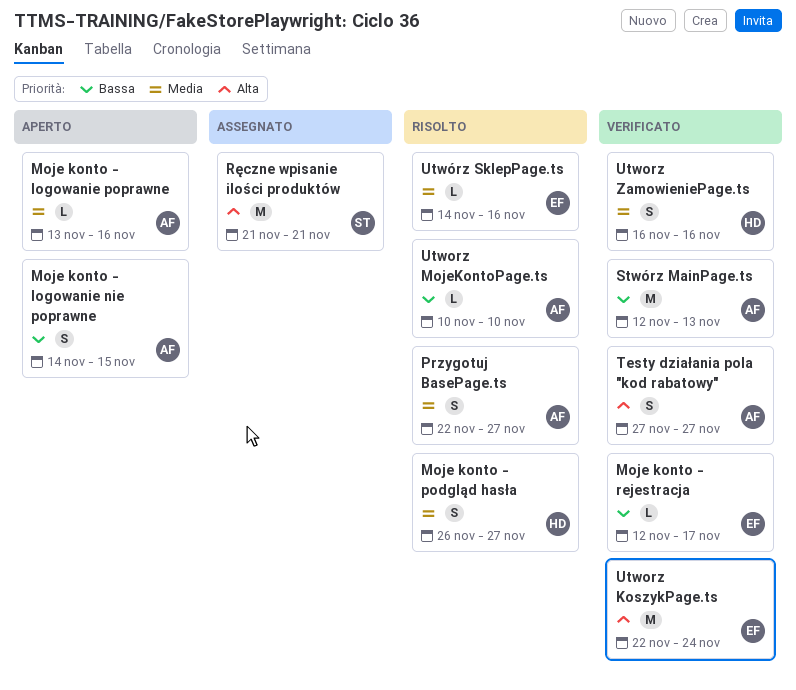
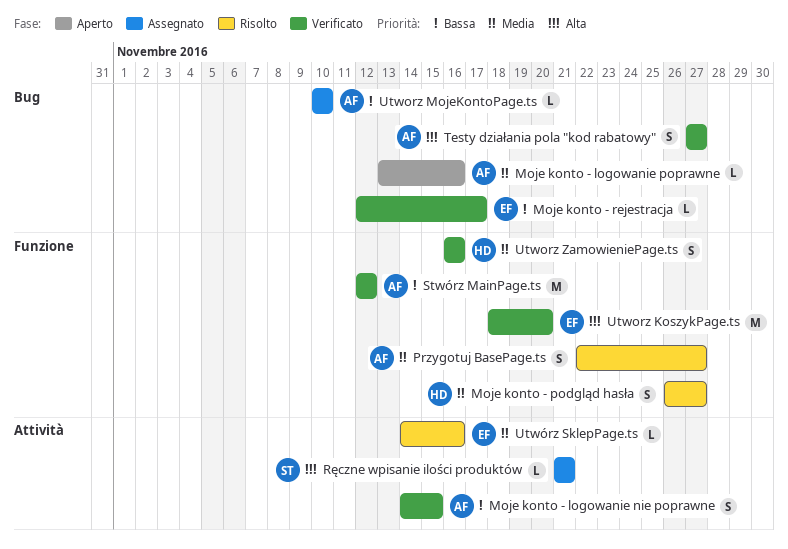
Moje konto - logowanie nie poprawne, status: Aperto -> Verificato
Ręczne wpisanie ilości produktów, estimate: M -> L
Stwórz MainPage.ts, due: Nov 13 -> Nov 12
Utworz KoszykPage.ts, start: Nov 22 -> Nov 18
Utworz KoszykPage.ts, due: Nov 24 -> Nov 20
Utworz MojeKontoPage.ts, status: Risolto -> Assegnato

